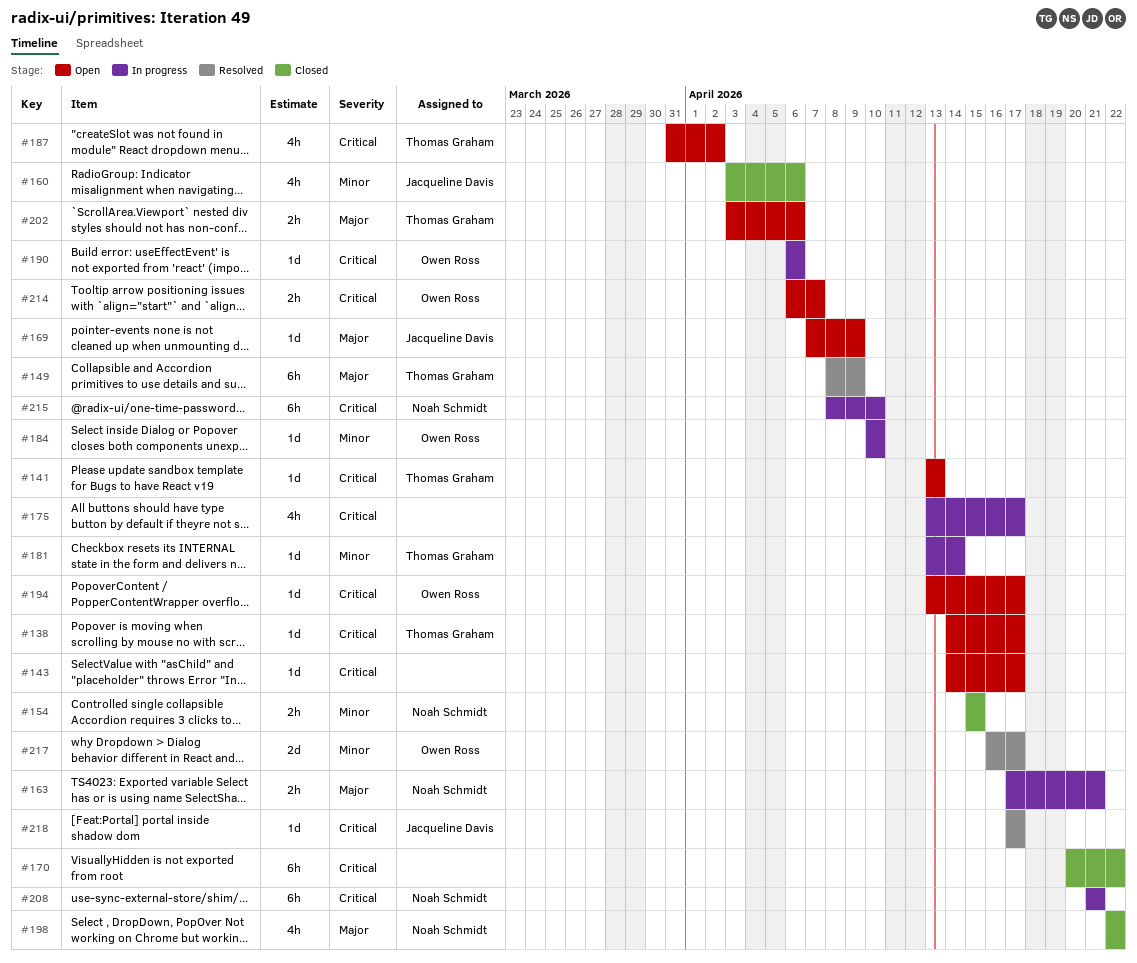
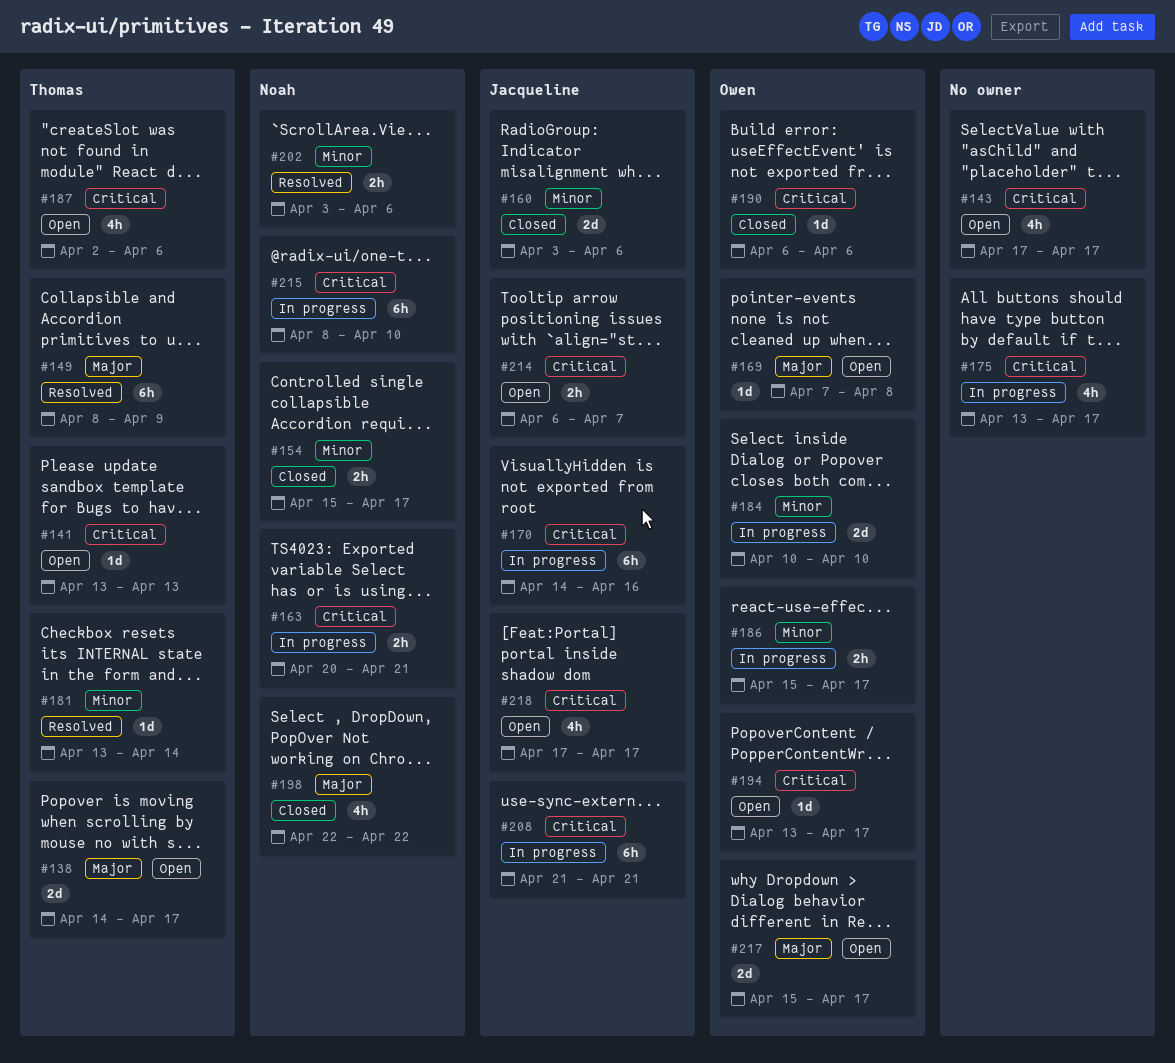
#138, priority: Critical -> Major
#138, estimate: 1d -> 2d
#143, estimate: 1d -> 4h
#143, start: Apr 14 -> Apr 17
#154, due: Apr 15 -> Apr 17
#160, estimate: 4h -> 2d
#163, priority: Major -> Critical
#163, start: Apr 17 -> Apr 20
#169, owner: Jacqueline Davis -> Owen Ross
#169, due: Apr 9 -> Apr 8
#170, status: Closed -> In progress
#170, owner: none -> Jacqueline Davis
#170, start: Apr 20 -> Apr 14
#170, due: Apr 22 -> Apr 16
#181, status: In progress -> Resolved
#184, estimate: 1d -> 2d
#186: none -> present
#187, start: Mar 31 -> Apr 2
#187, due: Apr 2 -> Apr 6
#190, status: In progress -> Closed
#202, status: Open -> Resolved
#202, owner: Thomas Graham -> Noah Schmidt
#202, priority: Major -> Minor
#208, owner: Noah Schmidt -> Jacqueline Davis
#214, owner: Owen Ross -> Jacqueline Davis
#217, status: Resolved -> Open
#217, priority: Minor -> Major
#217, start: Apr 16 -> Apr 15
#218, status: Resolved -> Open
#218, estimate: 1d -> 4h

